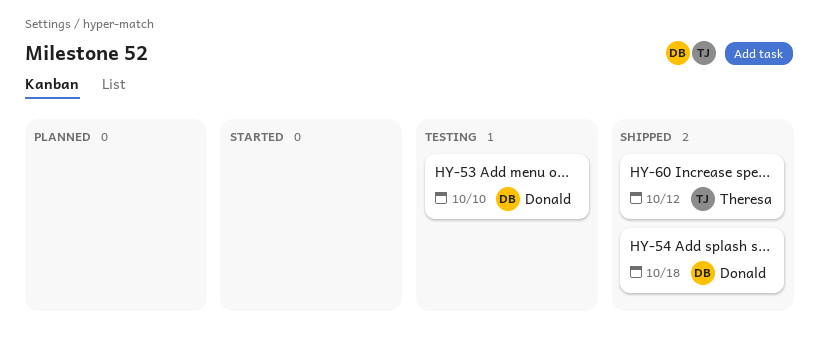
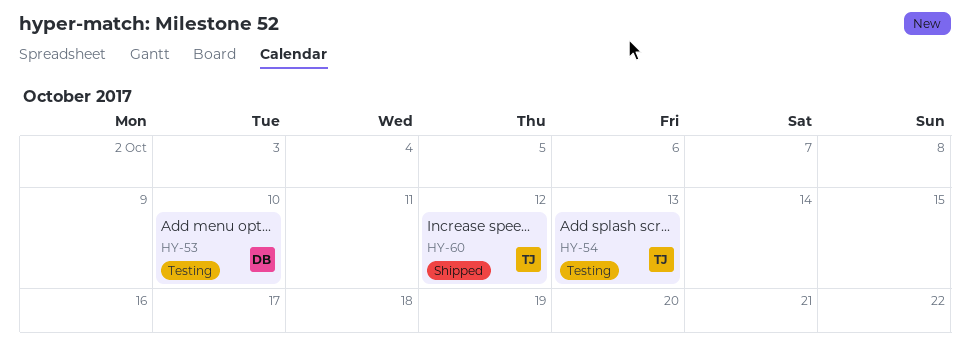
HY-54, status: Shipped -> Testing
HY-54, owner: Donald -> Theresa
HY-54, due: Oct 18 -> Oct 13

